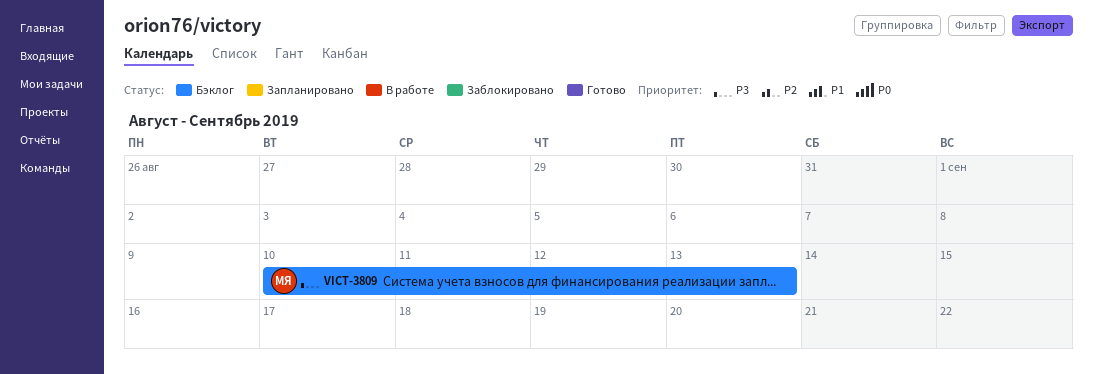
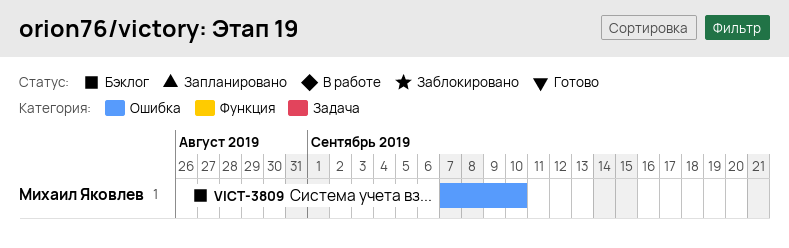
VICT-3809, start: Sep 10 -> Sep 7
VICT-3809, due: Sep 13 -> Sep 10

